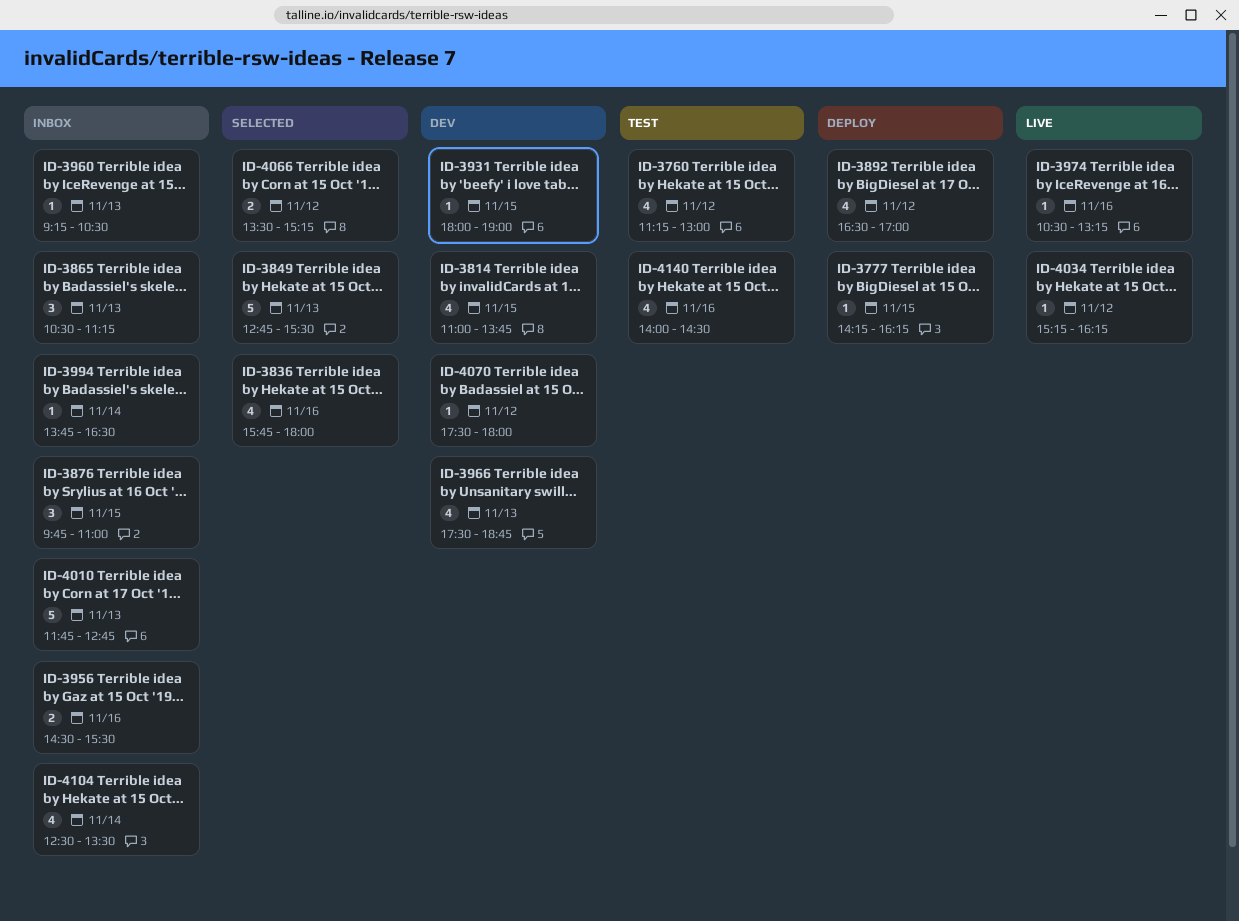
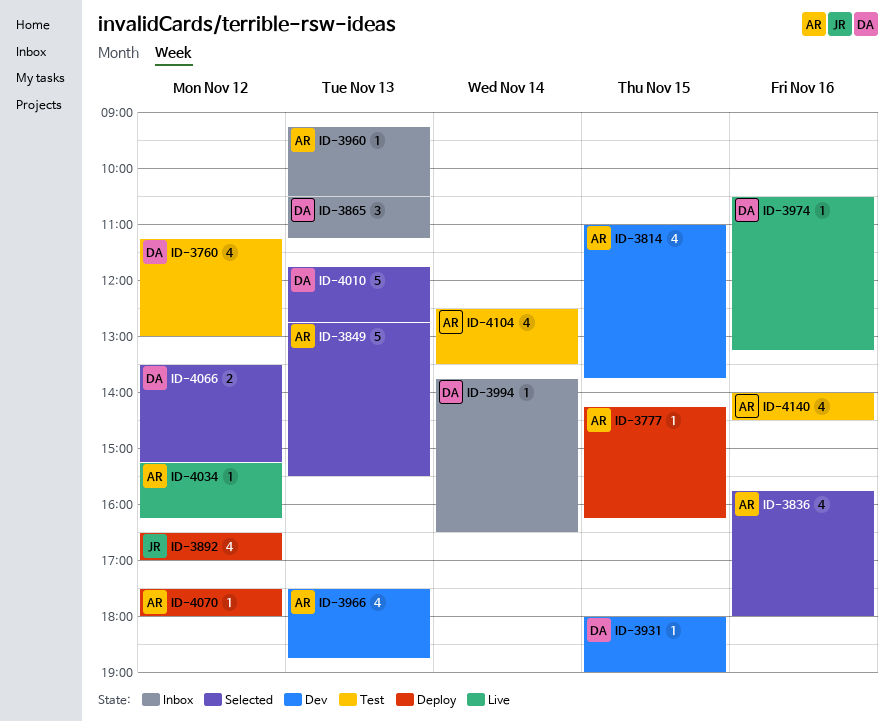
ID-3876: present -> none
ID-3956: present -> none
ID-4010, status: Inbox -> Selected
ID-4070, status: Dev -> Deploy
ID-4104, status: Inbox -> Test

